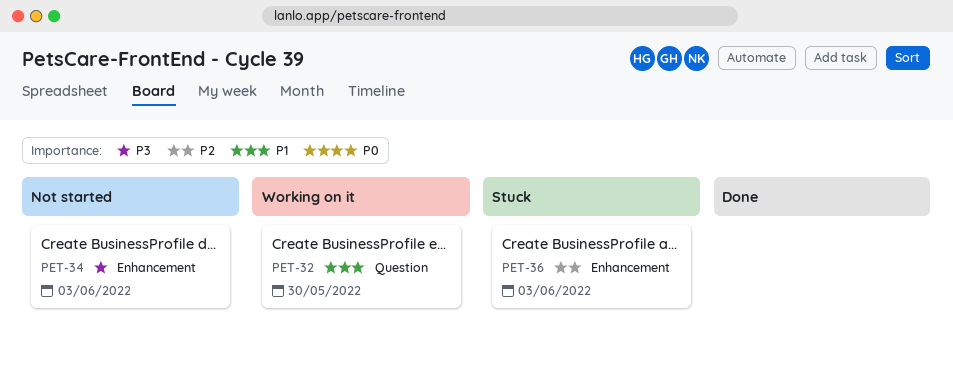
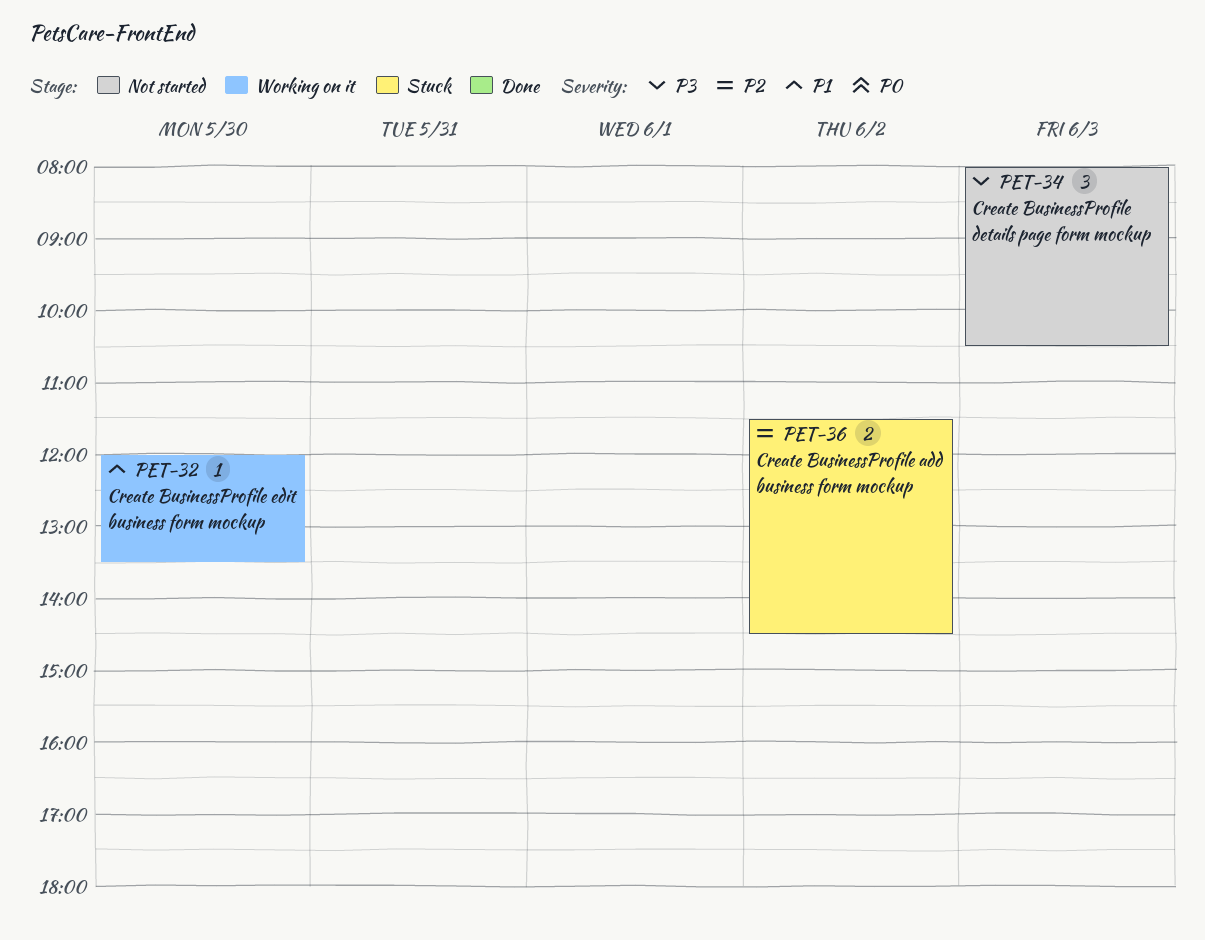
PET-36, day: Jun 3 -> Jun 2

